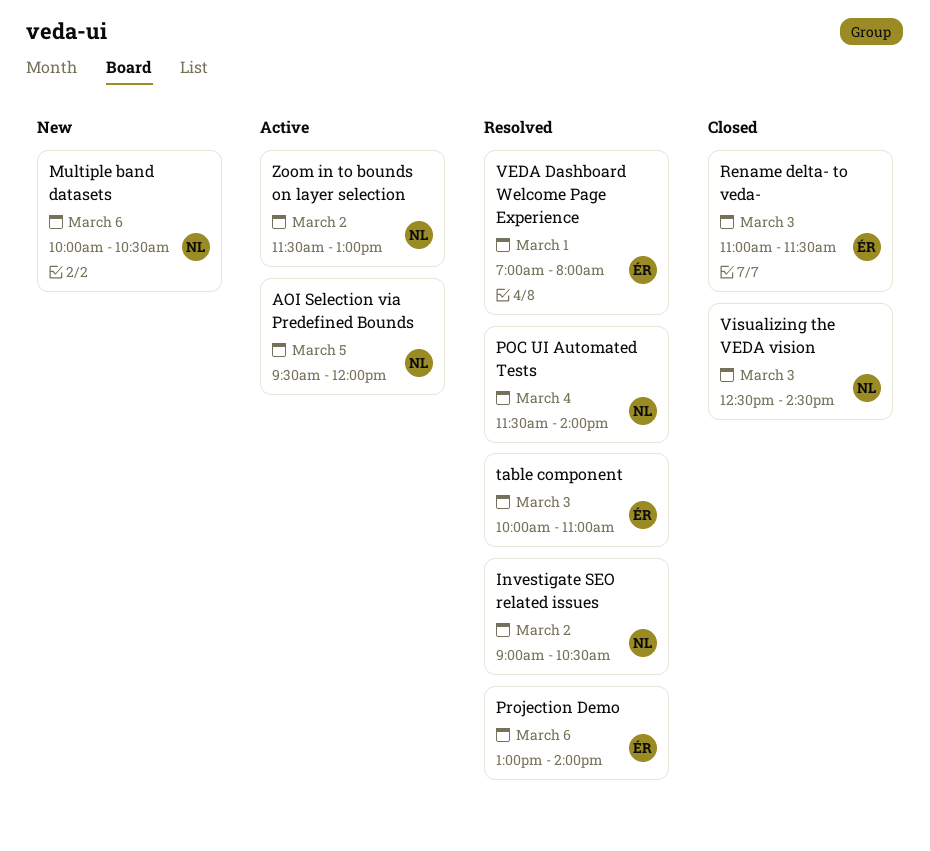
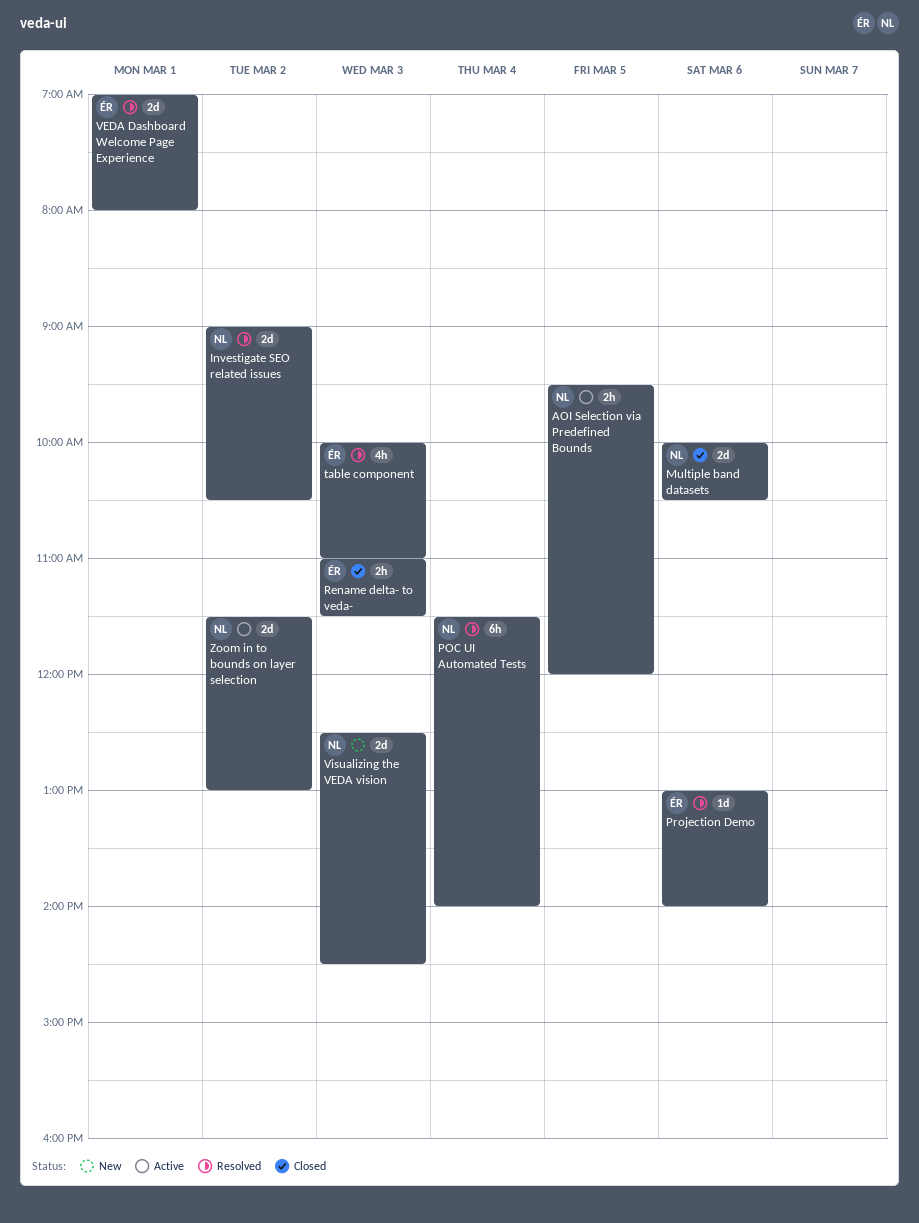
Multiple band datasets, status: New -> Closed
Visualizing the VEDA vision, status: Closed -> New

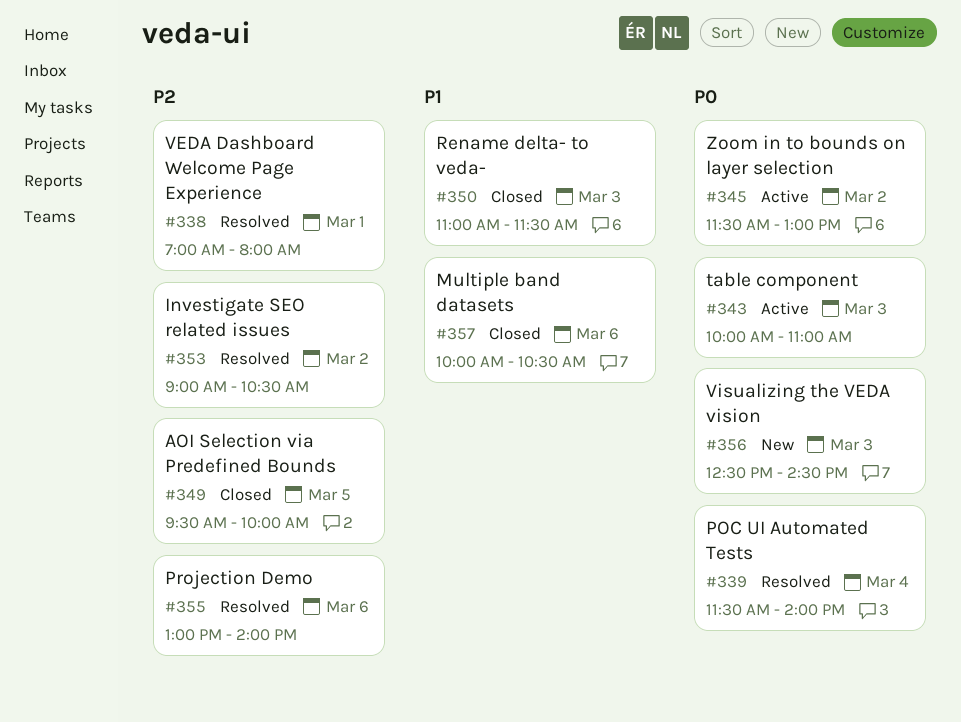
AOI Selection via Predefined Bounds, status: Active -> Closed
AOI Selection via Predefined Bounds, ends: 12:00 -> 10:00
table component, status: Resolved -> Active

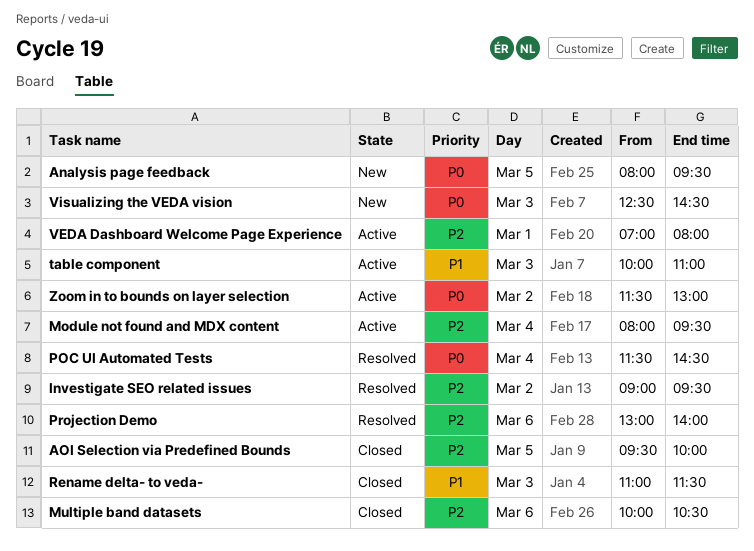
Analysis page feedback: none -> present
Investigate SEO related issues, ends: 10:30 -> 09:30
Module not found and MDX content: none -> present
Multiple band datasets, priority: P1 -> P2
POC UI Automated Tests, ends: 14:00 -> 14:30
table component, priority: P0 -> P1
VEDA Dashboard Welcome Page Experience, status: Resolved -> Active

